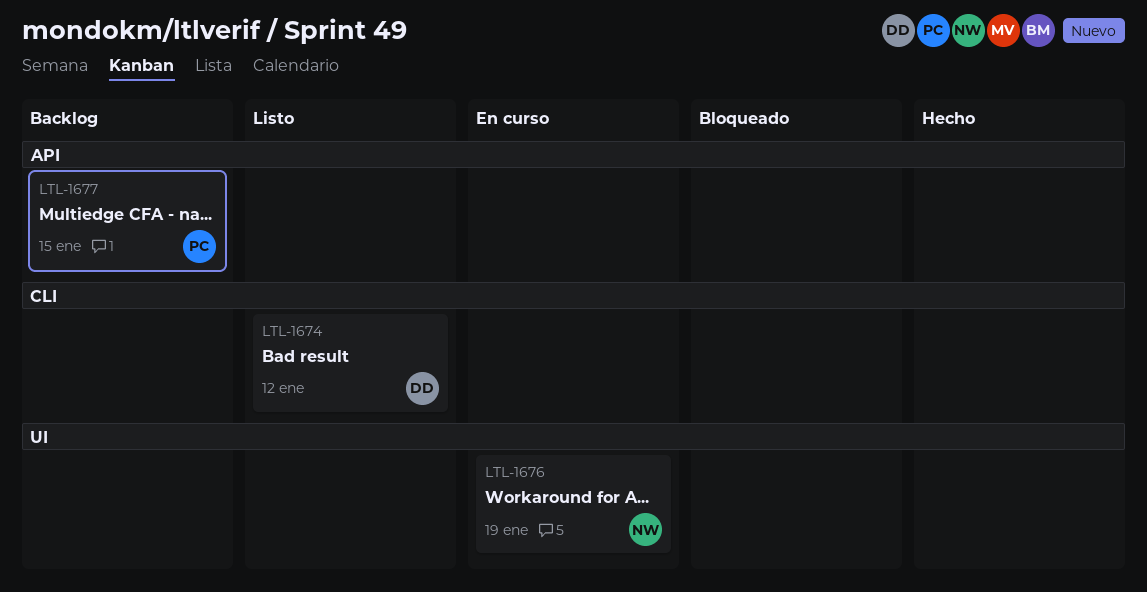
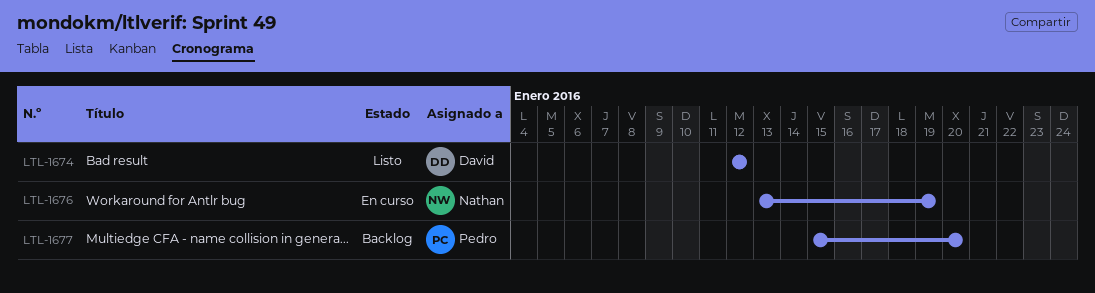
LTL-1677, due: Jan 15 -> Jan 20

